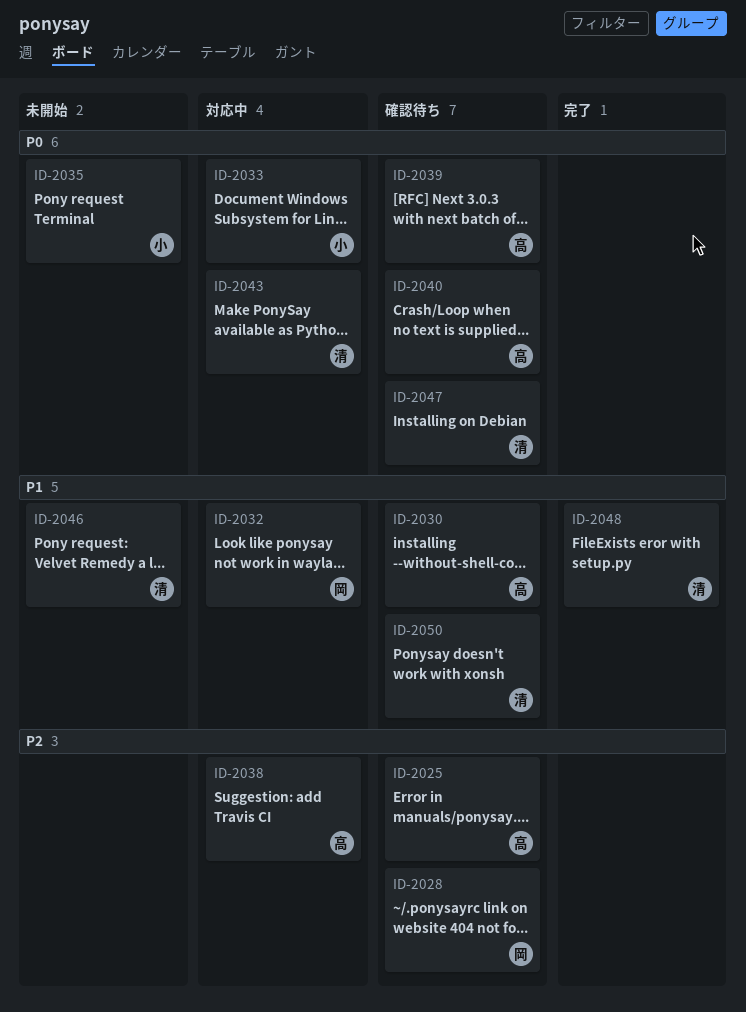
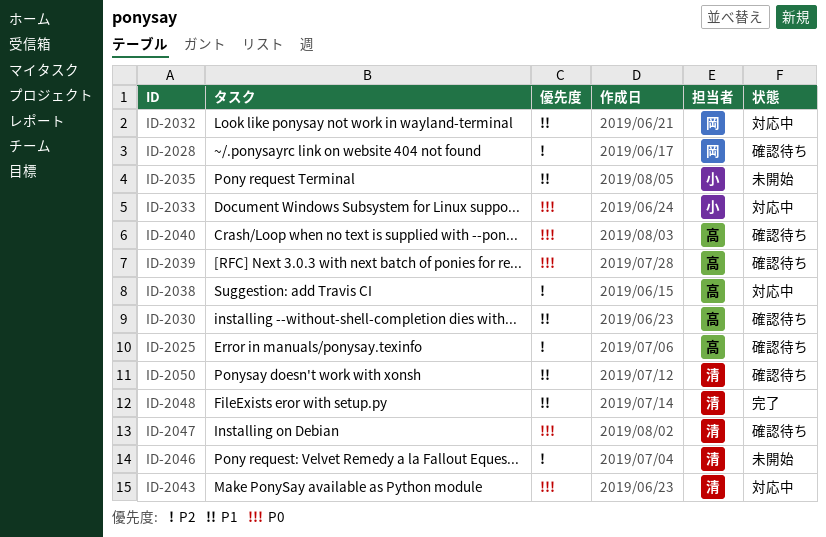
ID-2035, priority: P0 -> P1
ID-2046, priority: P1 -> P2

